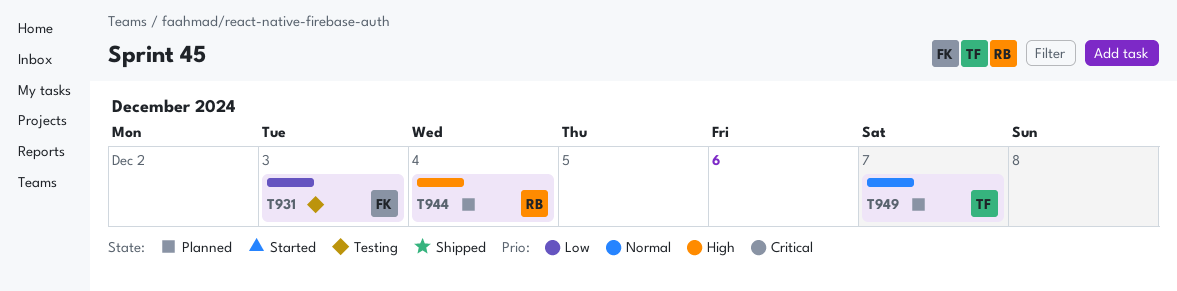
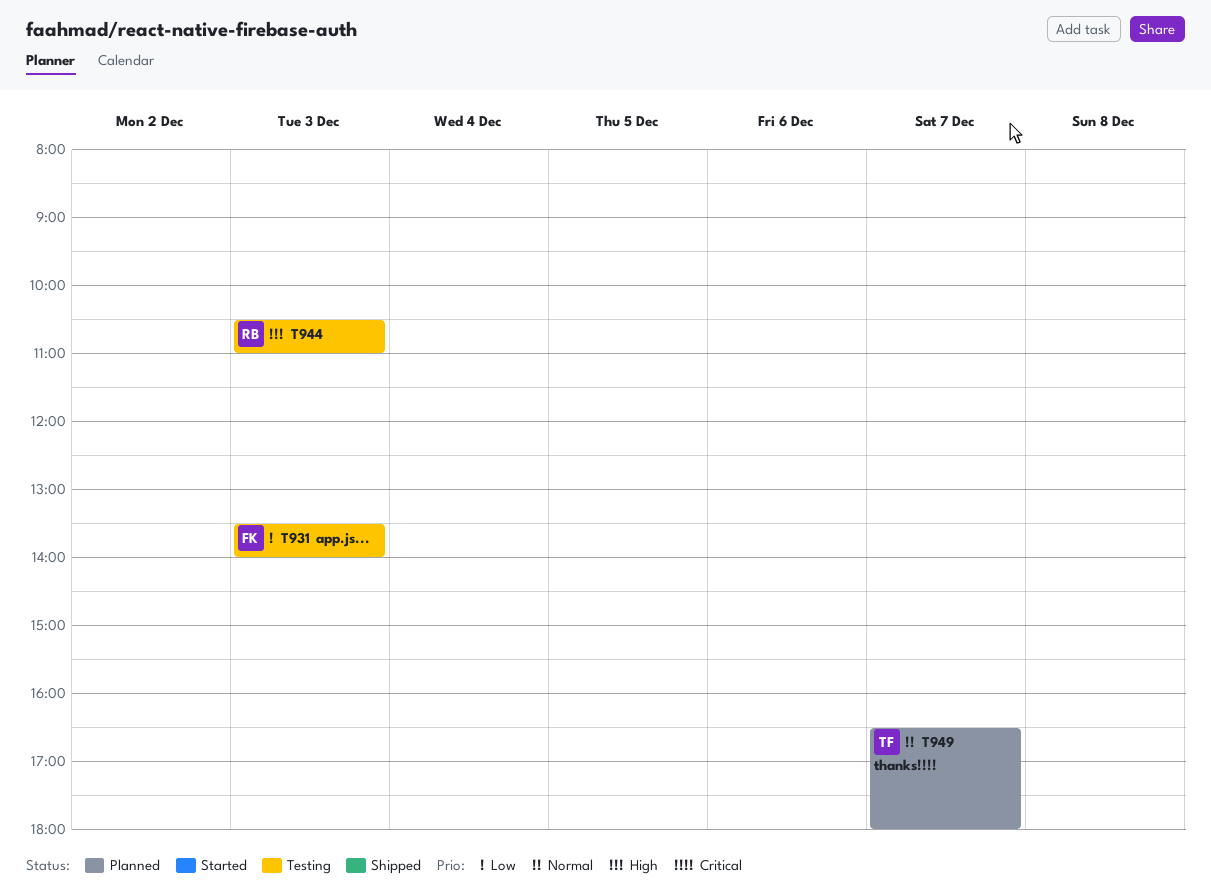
T944, status: Planned -> Testing
T944, day: Dec 4 -> Dec 3

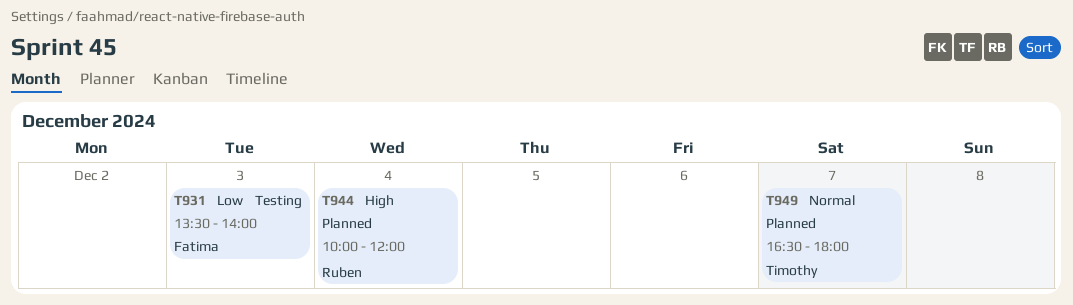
T944, status: Testing -> Planned
T944, day: Dec 3 -> Dec 4
T944, begins: 10:30 -> 10:00
T944, ends: 11:00 -> 12:00

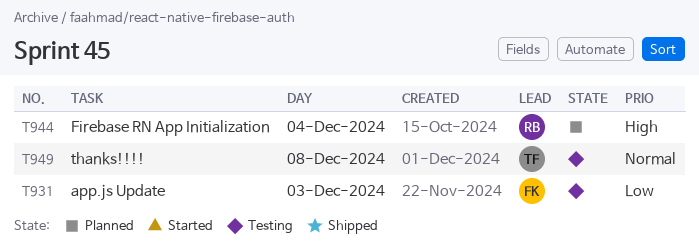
T949, status: Planned -> Testing
T949, day: Dec 7 -> Dec 8

